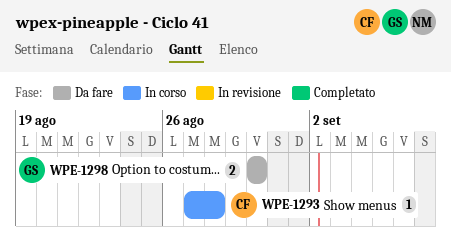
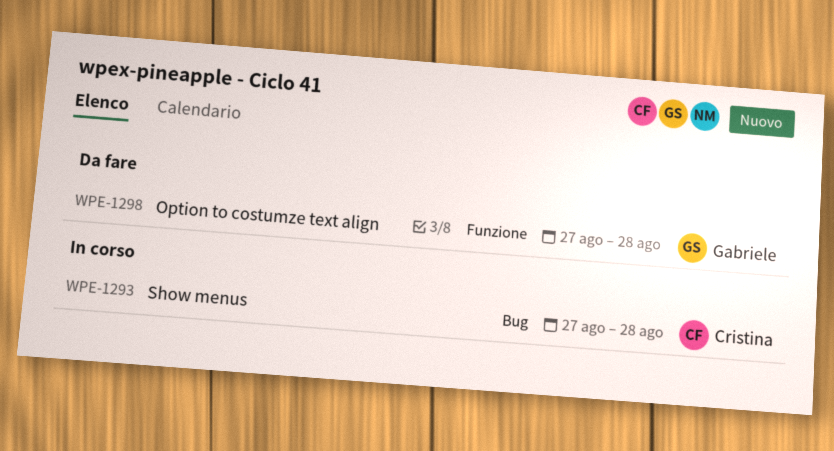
WPE-1298, start: Aug 30 -> Aug 27
WPE-1298, due: Aug 30 -> Aug 28

